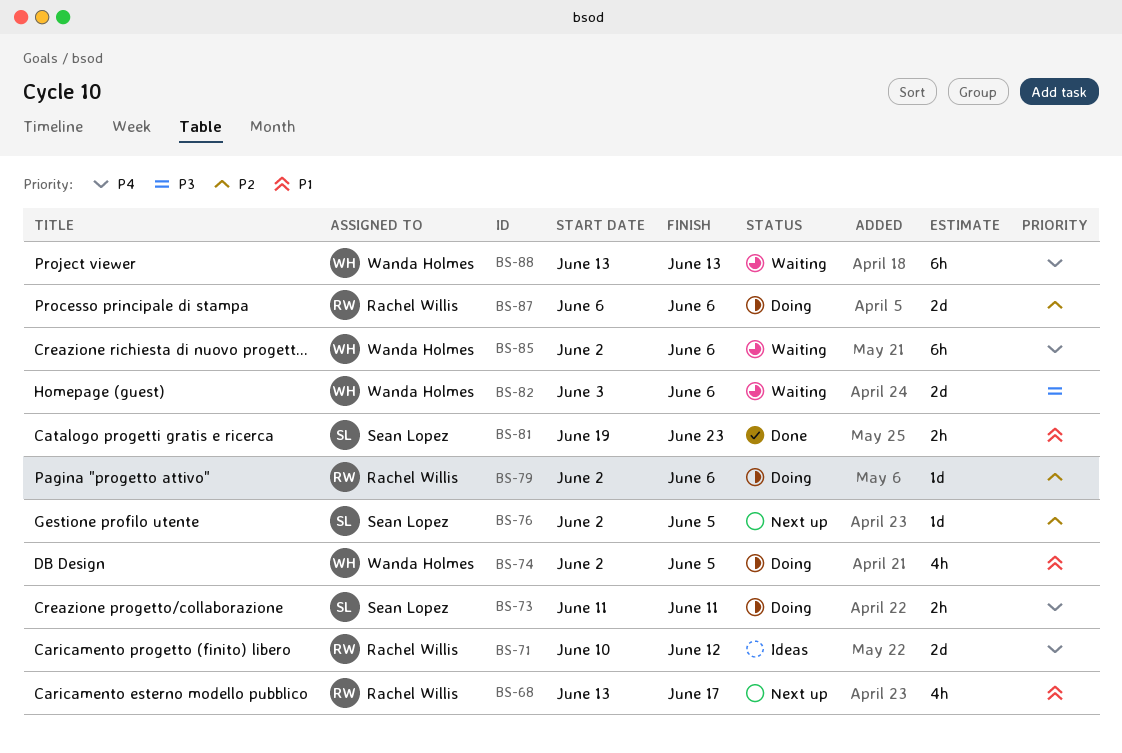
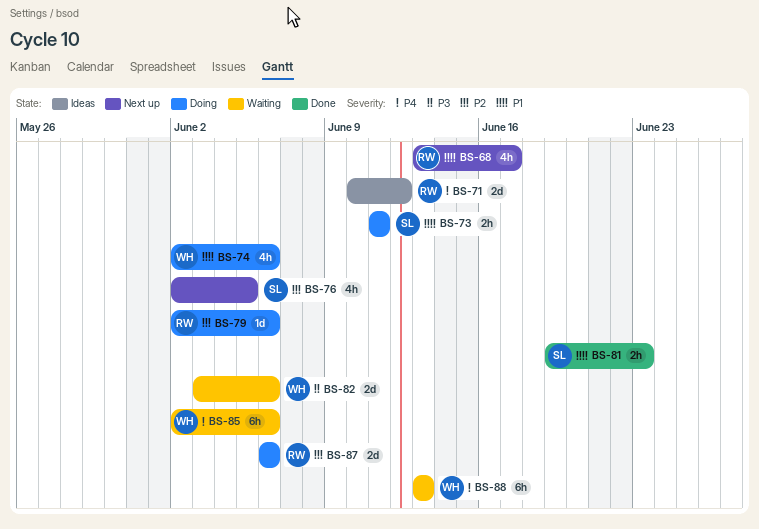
BS-73, priority: P4 -> P1
BS-74, due: Jun 5 -> Jun 6
BS-76, estimate: 1d -> 4h

